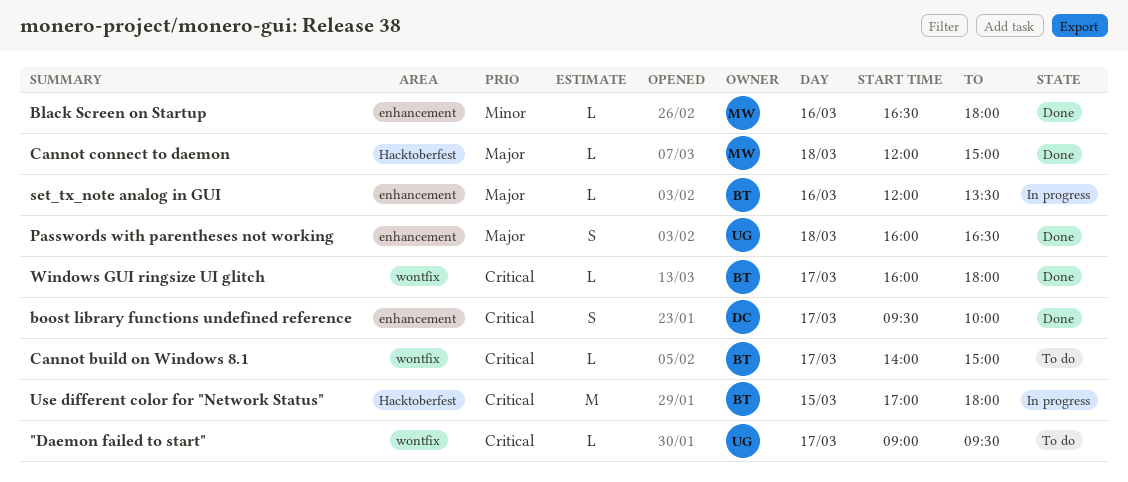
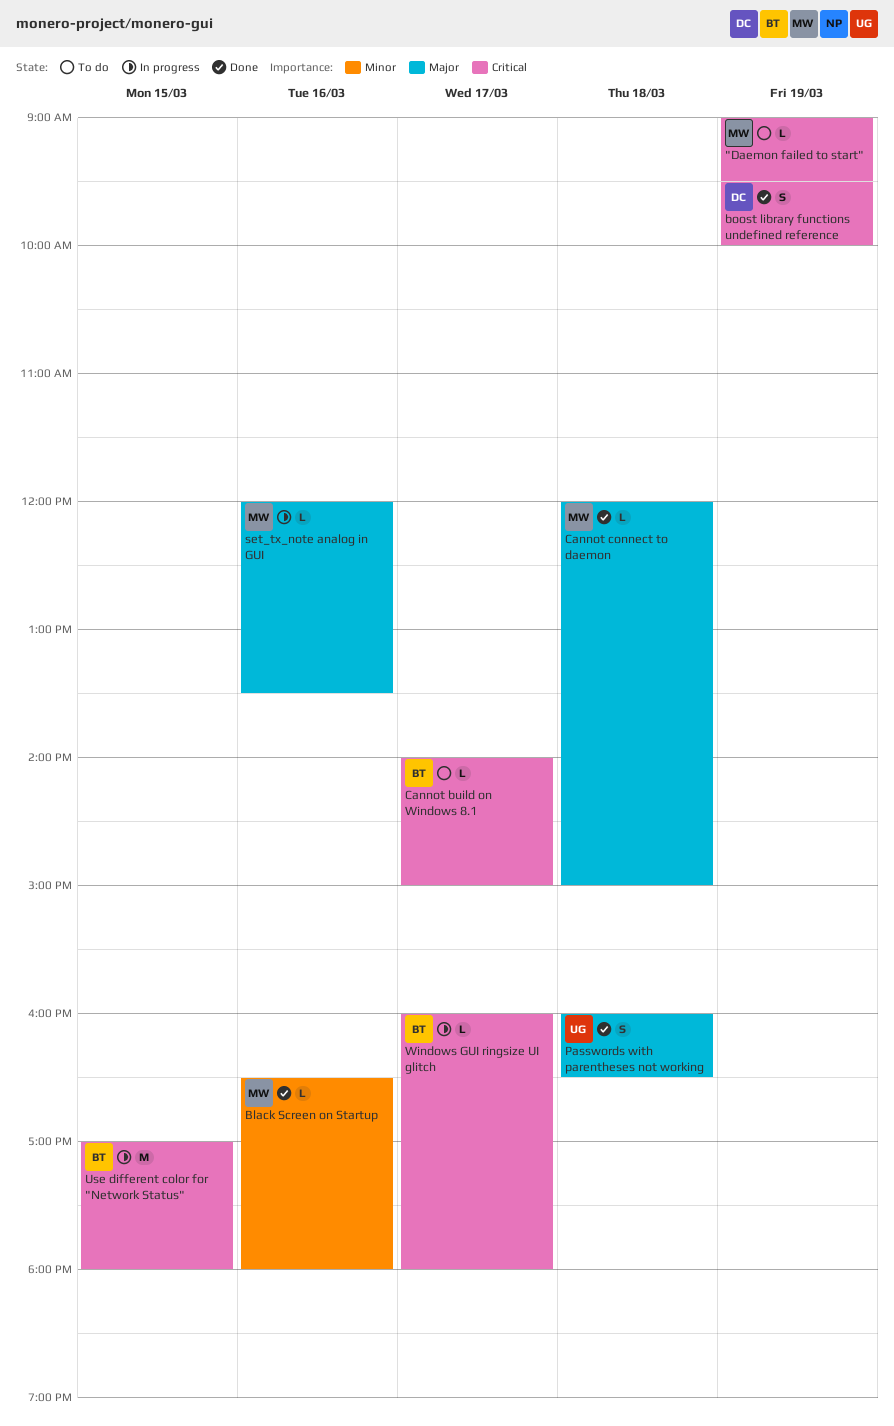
"Daemon failed to start", owner: UG -> MW
"Daemon failed to start", day: Mar 17 -> Mar 19
boost library functions undefined reference, day: Mar 17 -> Mar 19
set_tx_note analog in GUI, owner: BT -> MW
Windows GUI ringsize UI glitch, status: Done -> In progress

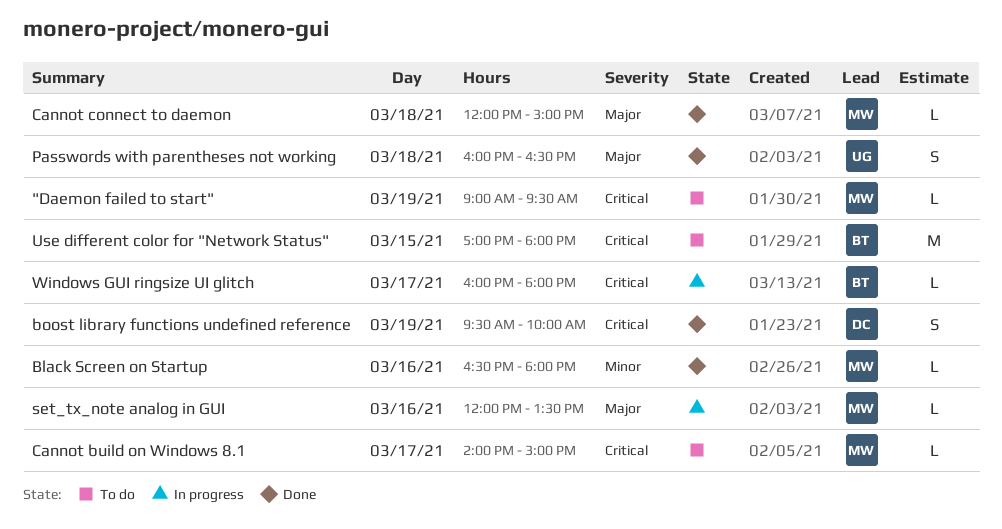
Cannot build on Windows 8.1, owner: BT -> MW
Use different color for "Network Status", status: In progress -> To do

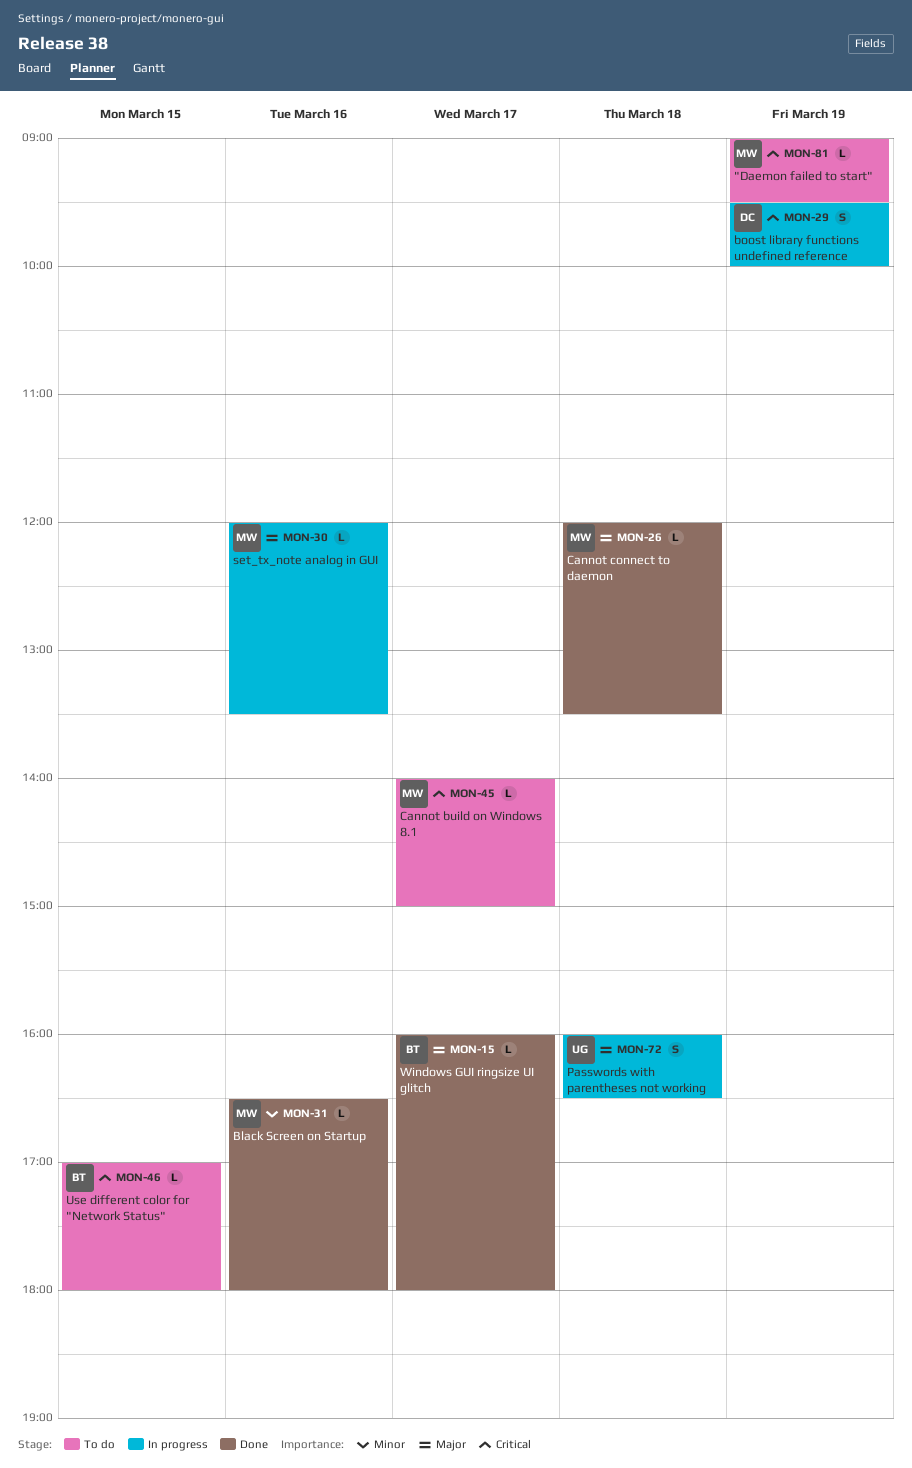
boost library functions undefined reference, status: Done -> In progress
Cannot connect to daemon, ends: 15:00 -> 13:30
Passwords with parentheses not working, status: Done -> In progress
Use different color for "Network Status", estimate: M -> L
Windows GUI ringsize UI glitch, status: In progress -> Done
Windows GUI ringsize UI glitch, priority: Critical -> Major

